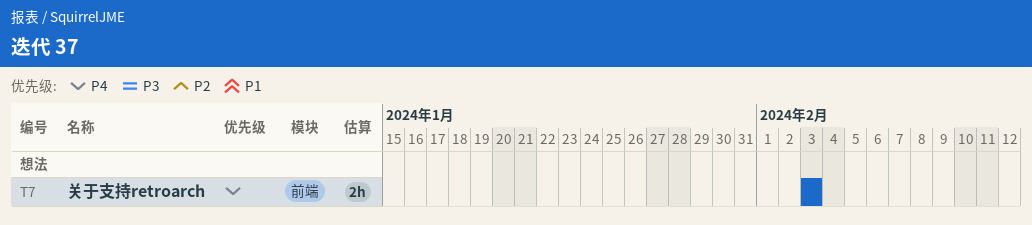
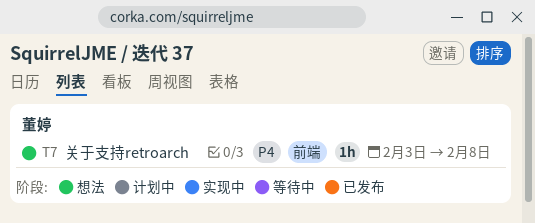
T7, estimate: 2h -> 1h
T7, due: Feb 3 -> Feb 8

